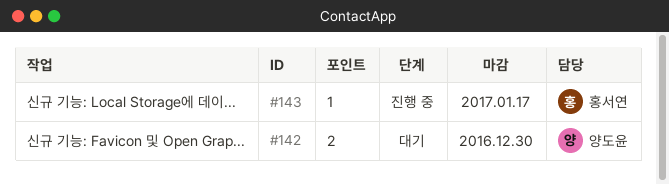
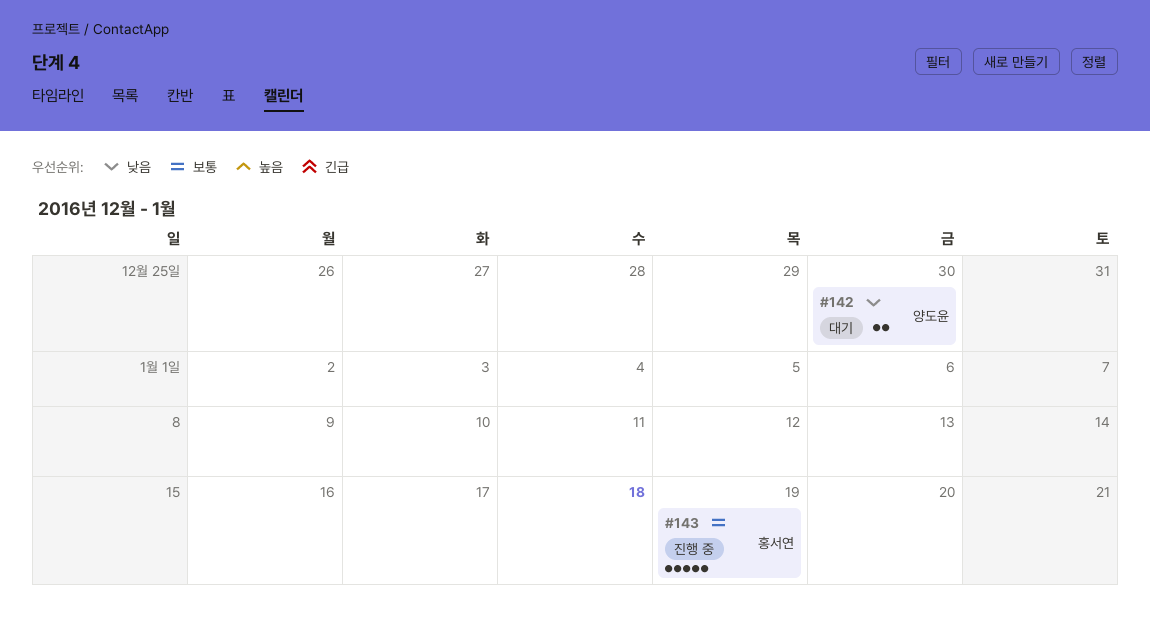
#143, estimate: 1 -> 5
#143, due: Jan 17 -> Jan 19

